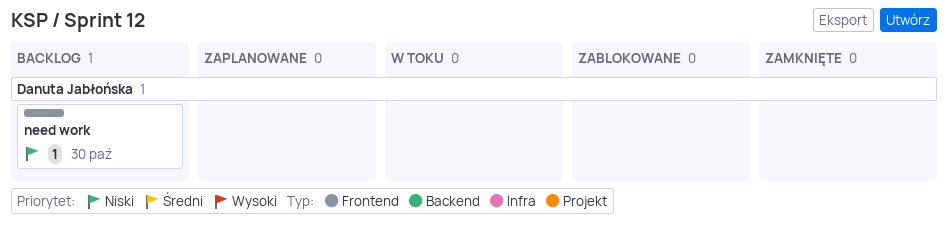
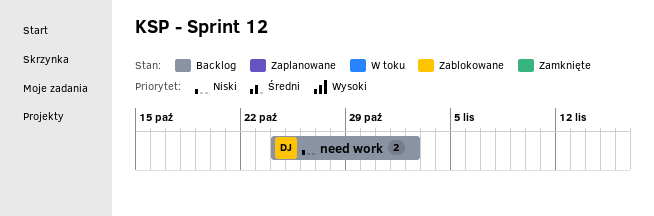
need work, estimate: 1 -> 2
need work, due: Oct 30 -> Nov 2

